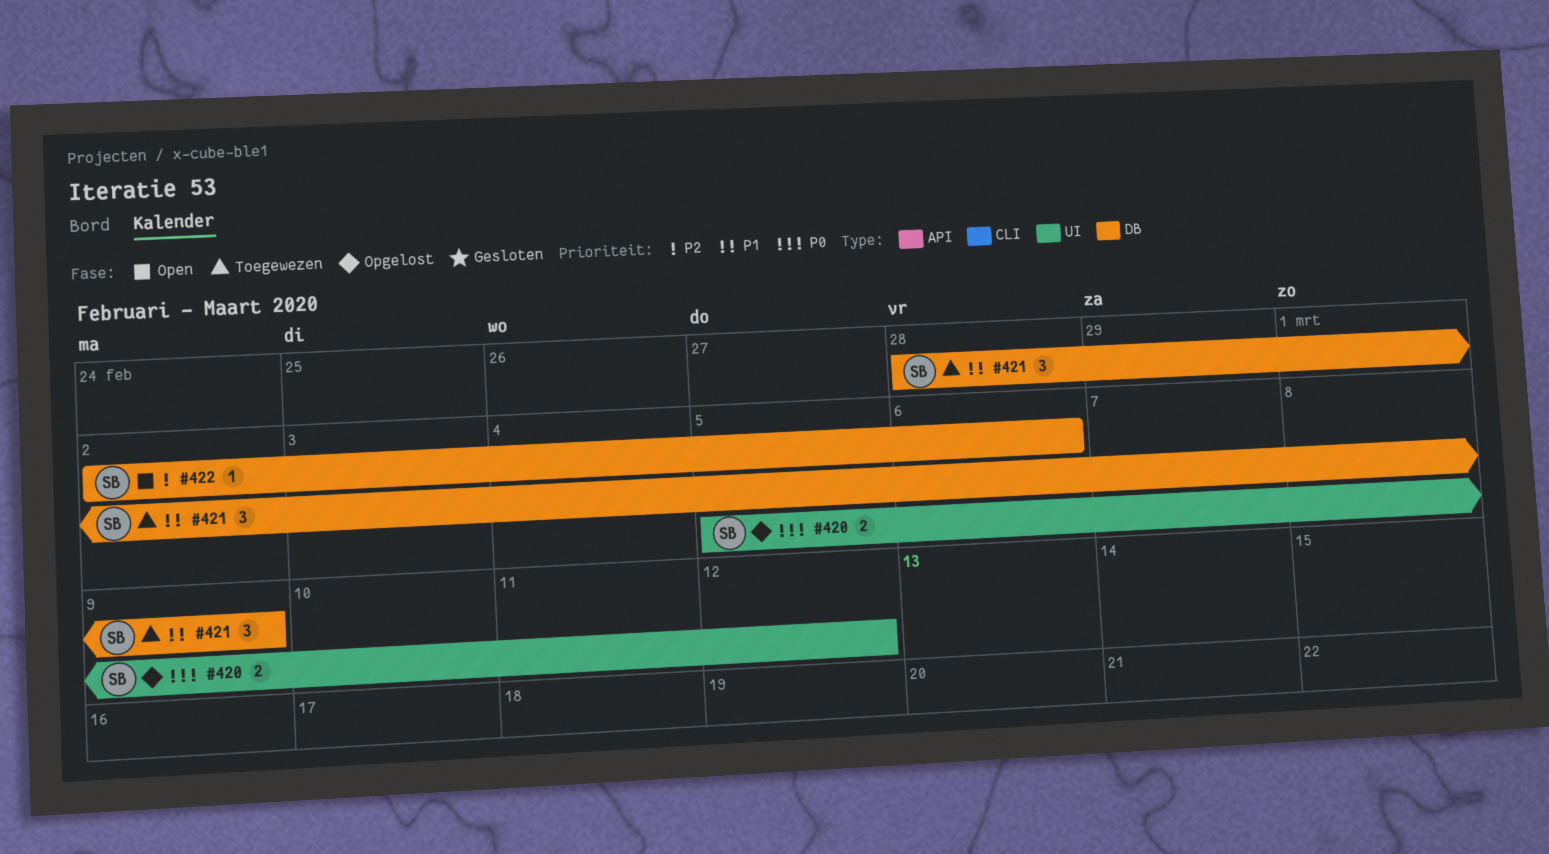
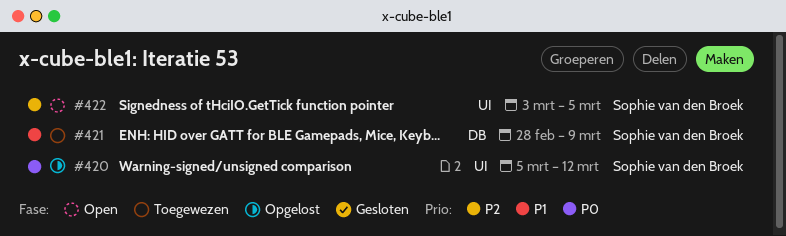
#422, label: DB -> UI
#422, start: Mar 2 -> Mar 3
#422, due: Mar 6 -> Mar 5

